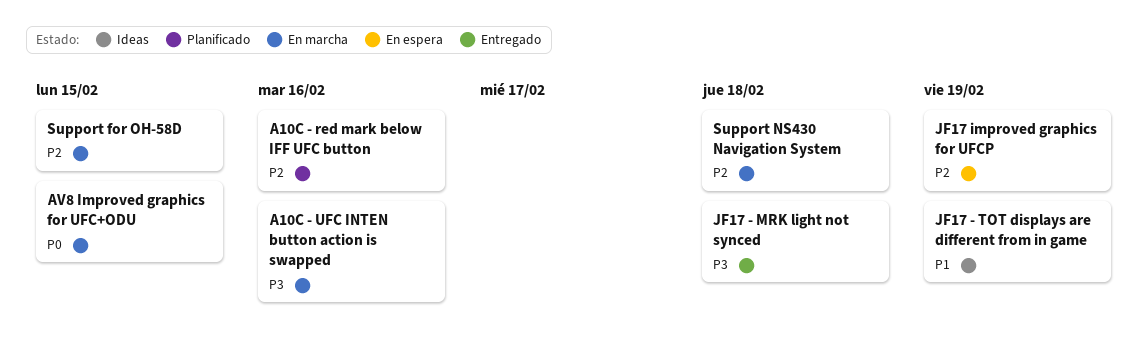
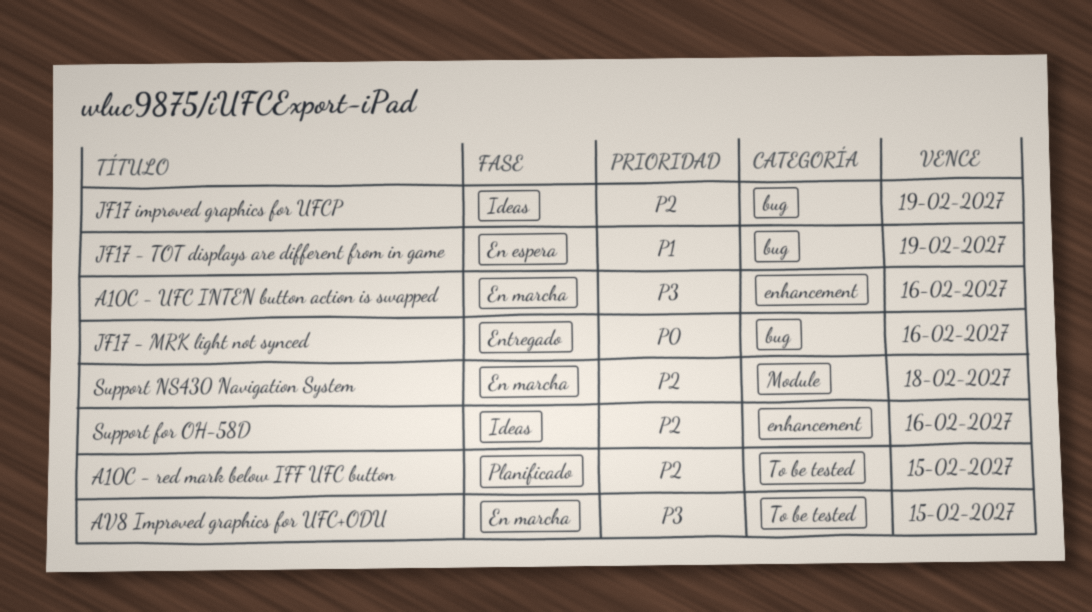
A10C - red mark below IFF UFC button, due: Feb 16 -> Feb 15
AV8 Improved graphics for UFC+ODU, priority: P0 -> P3
JF17 - MRK light not synced, priority: P3 -> P0
JF17 - MRK light not synced, due: Feb 18 -> Feb 16
JF17 - TOT displays are different from in game, status: Ideas -> En espera
JF17 improved graphics for UFCP, status: En espera -> Ideas
Support for OH-58D, status: En marcha -> Ideas
Support for OH-58D, due: Feb 15 -> Feb 16

